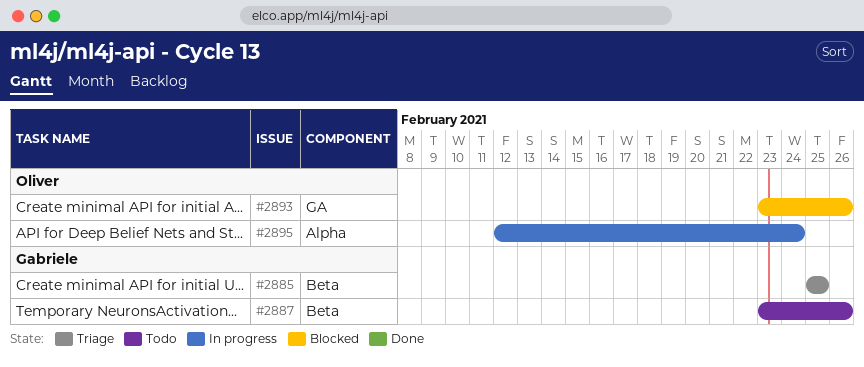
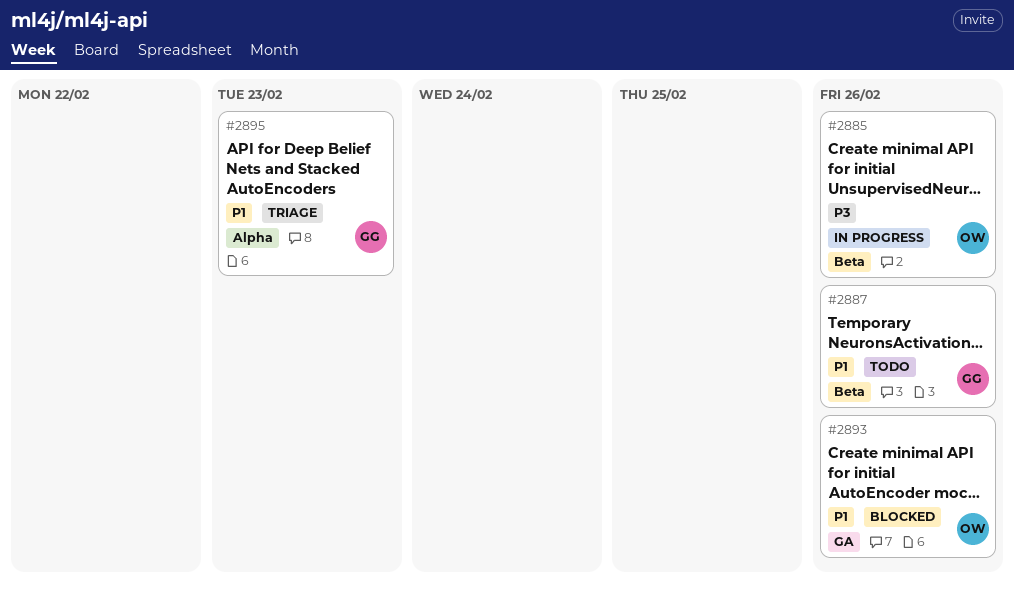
#2885, status: Triage -> In progress
#2885, owner: Gabriele -> Oliver
#2885, due: Feb 25 -> Feb 26
#2895, status: In progress -> Triage
#2895, owner: Oliver -> Gabriele
#2895, due: Feb 24 -> Feb 23

